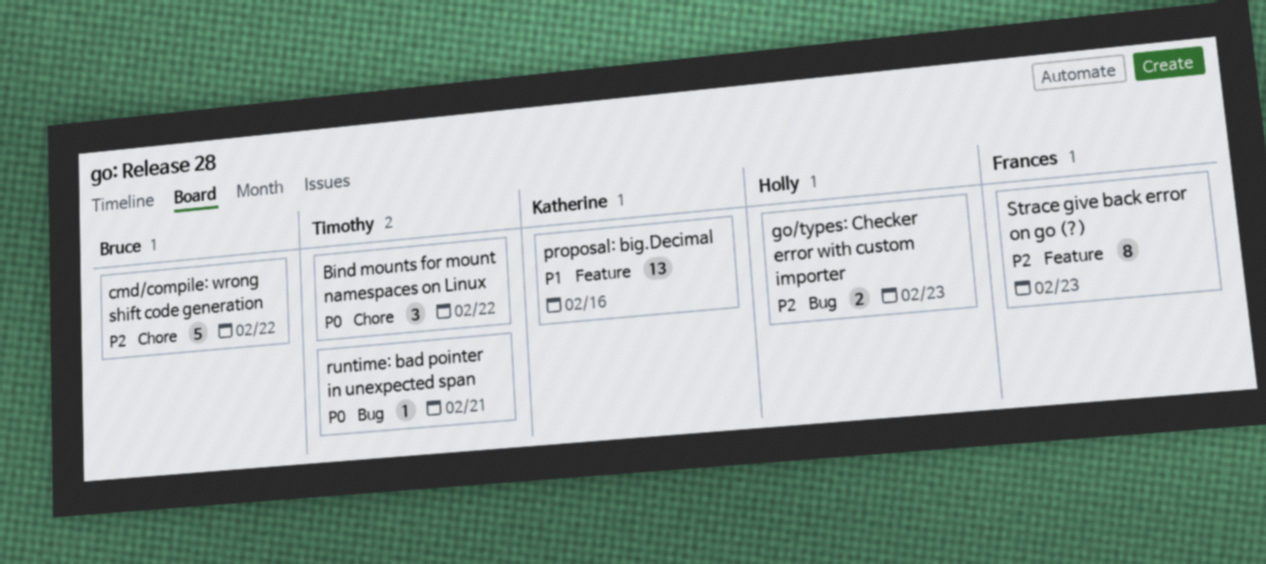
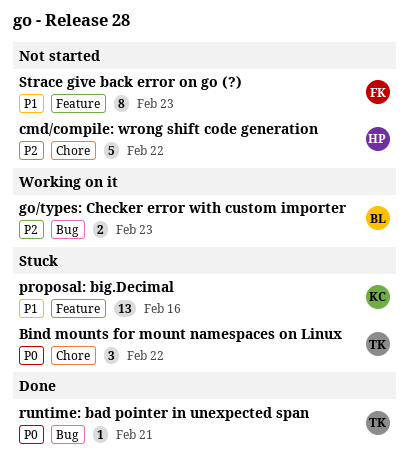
cmd/compile: wrong shift code generation, owner: Bruce -> Holly
go/types: Checker error with custom importer, owner: Holly -> Bruce
Strace give back error on go (?), priority: P2 -> P1

